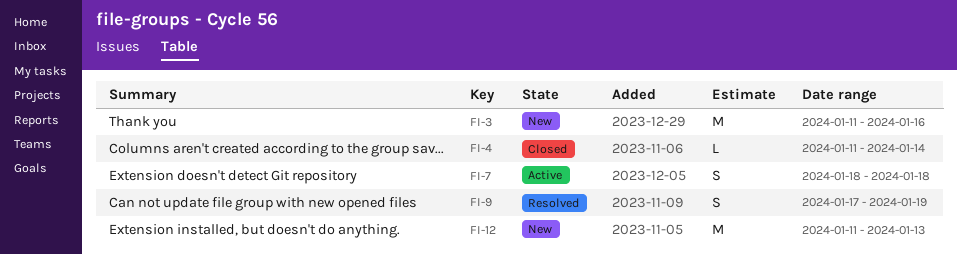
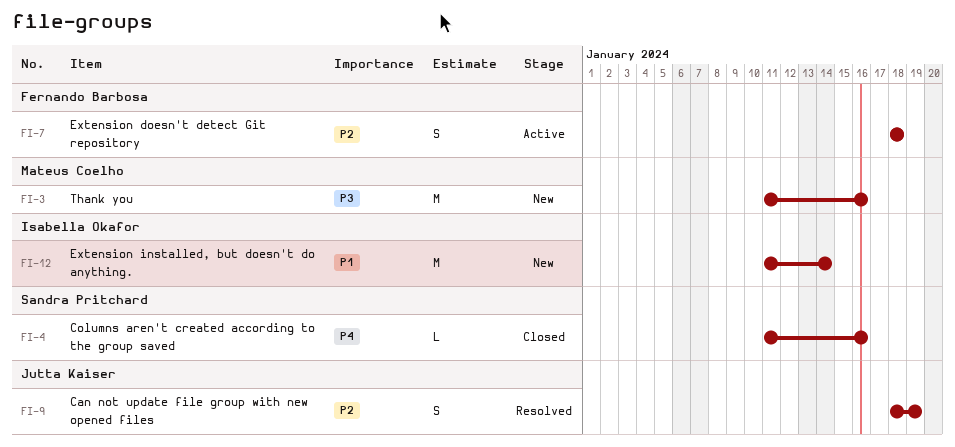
FI-4, due: Jan 14 -> Jan 16
FI-9, start: Jan 17 -> Jan 18
FI-12, due: Jan 13 -> Jan 14

